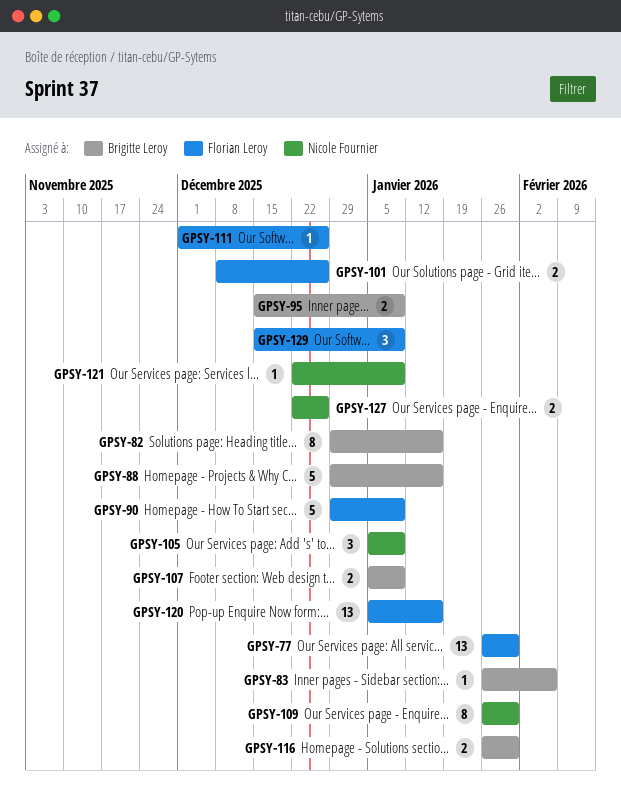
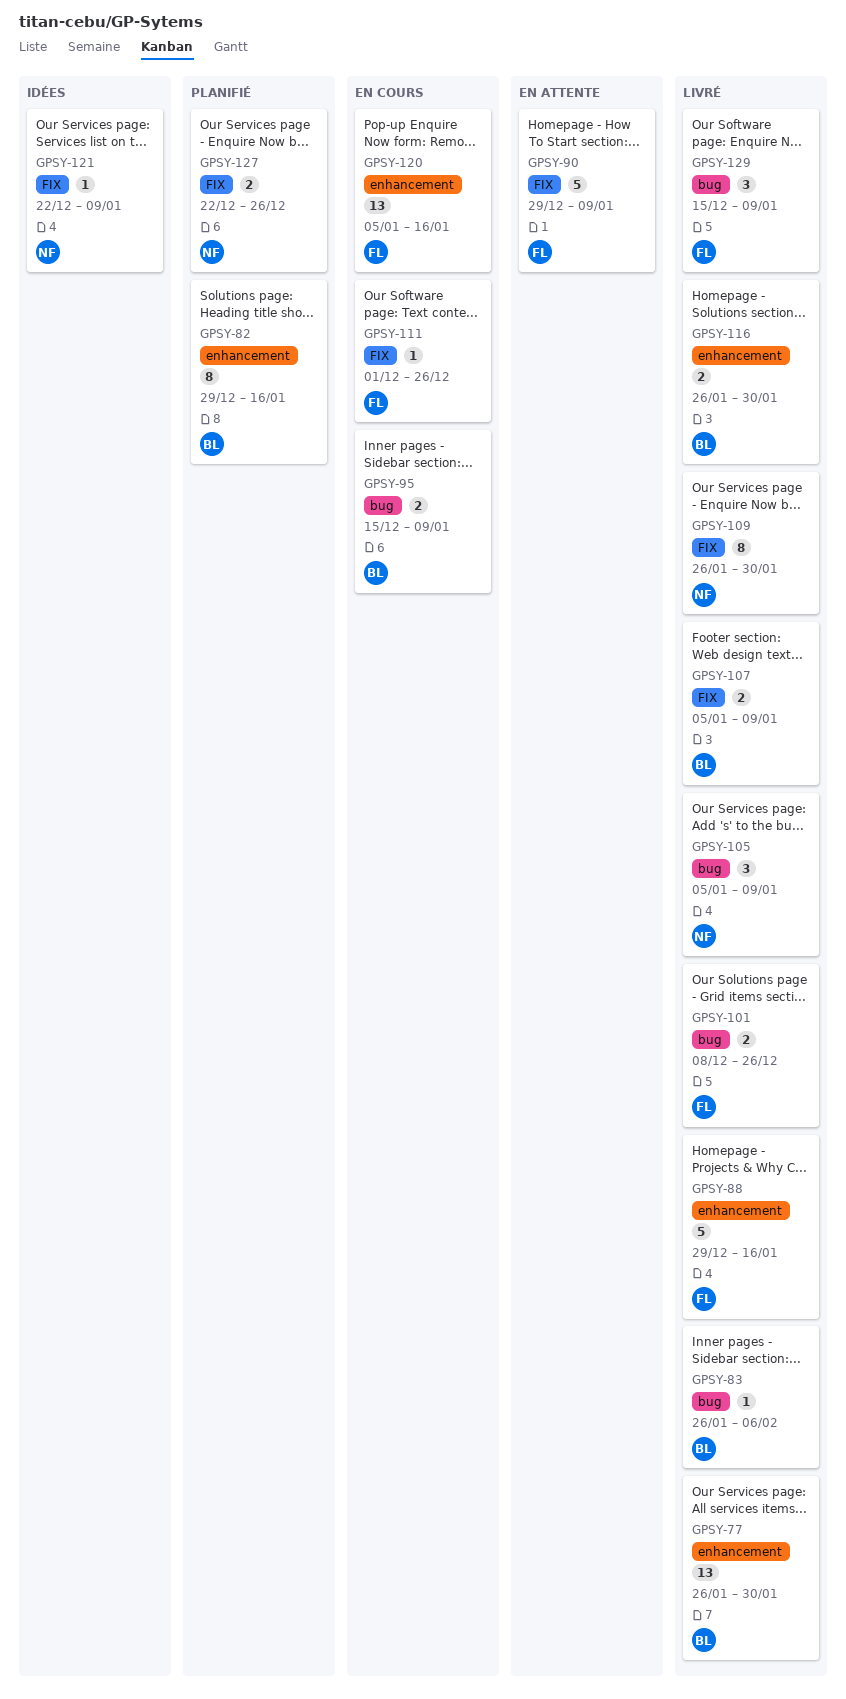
GPSY-77, owner: Florian Leroy -> Brigitte Leroy
GPSY-88, owner: Brigitte Leroy -> Florian Leroy

